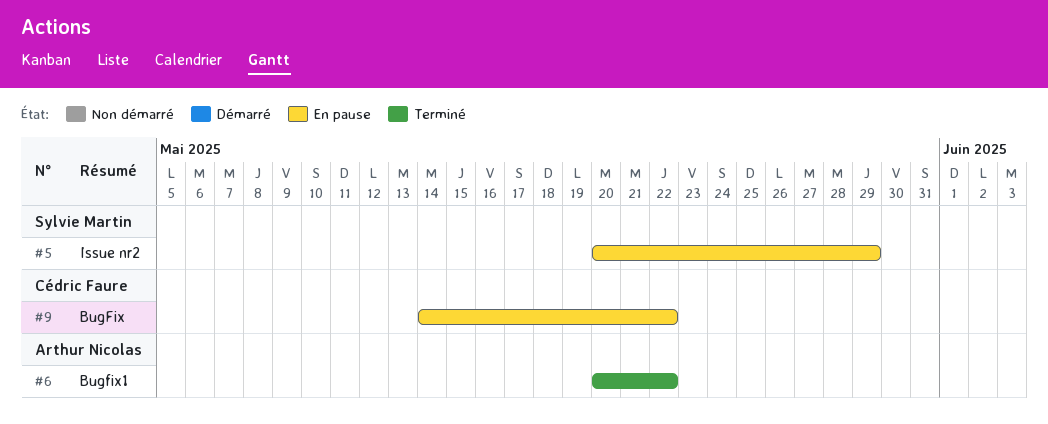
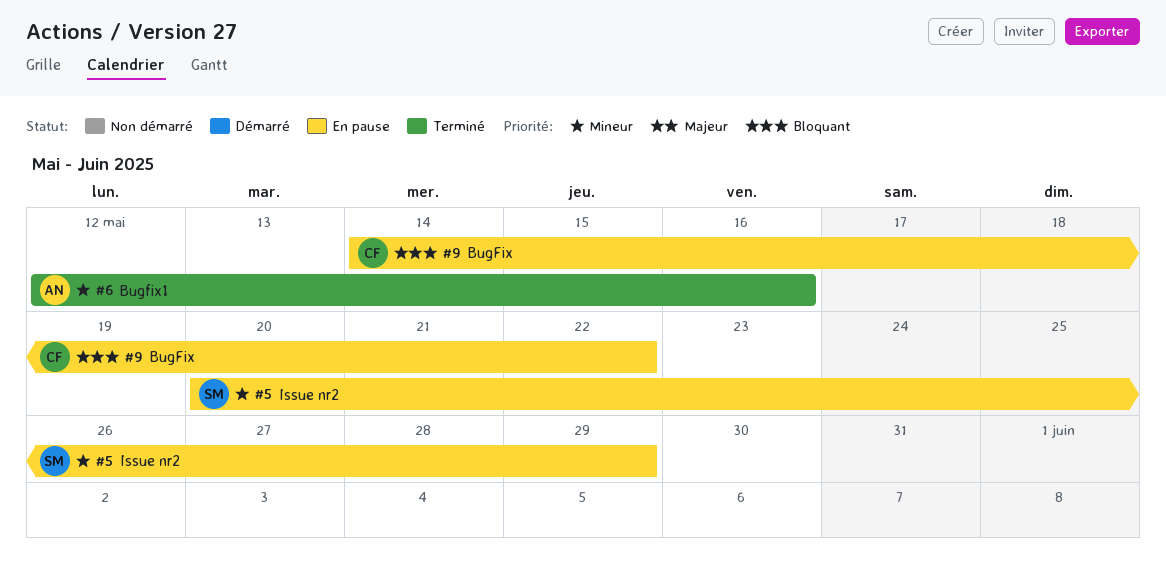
#6, start: May 20 -> May 12
#6, due: May 22 -> May 16

